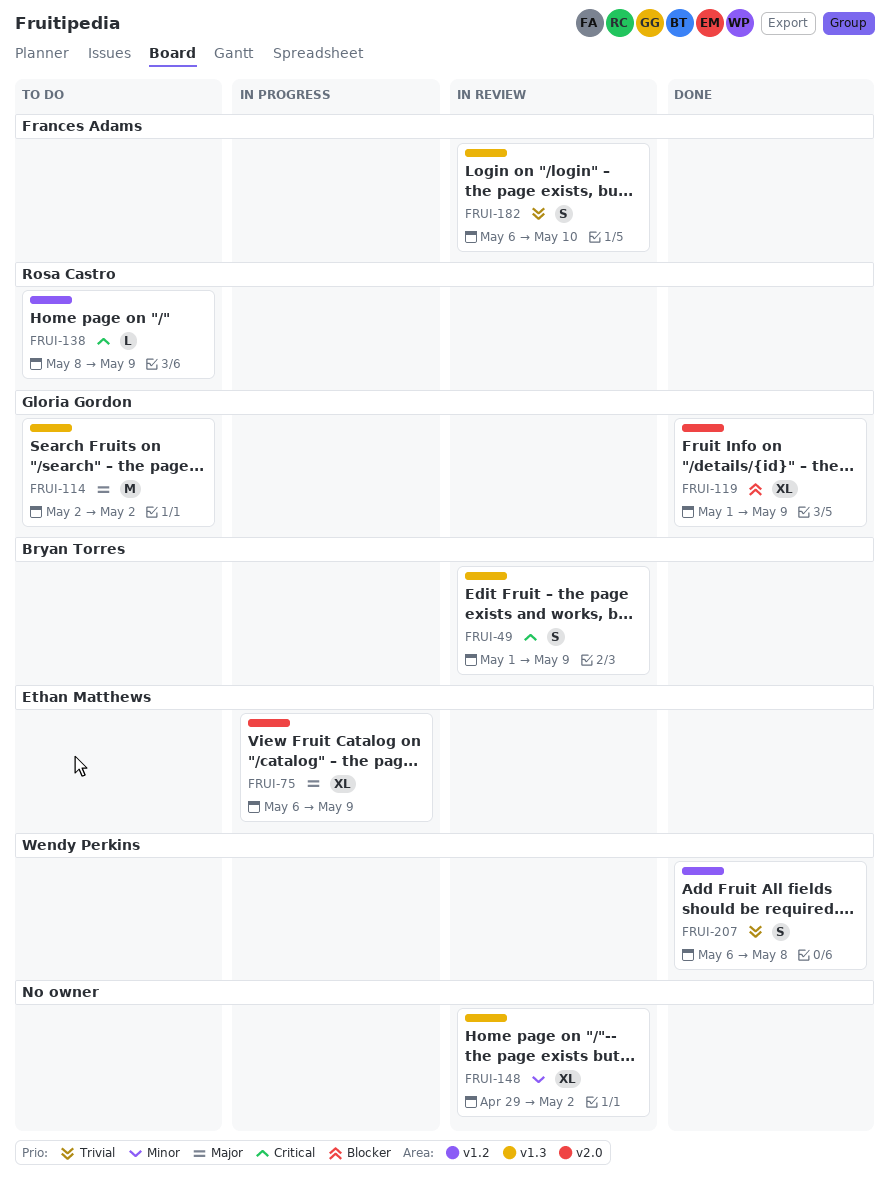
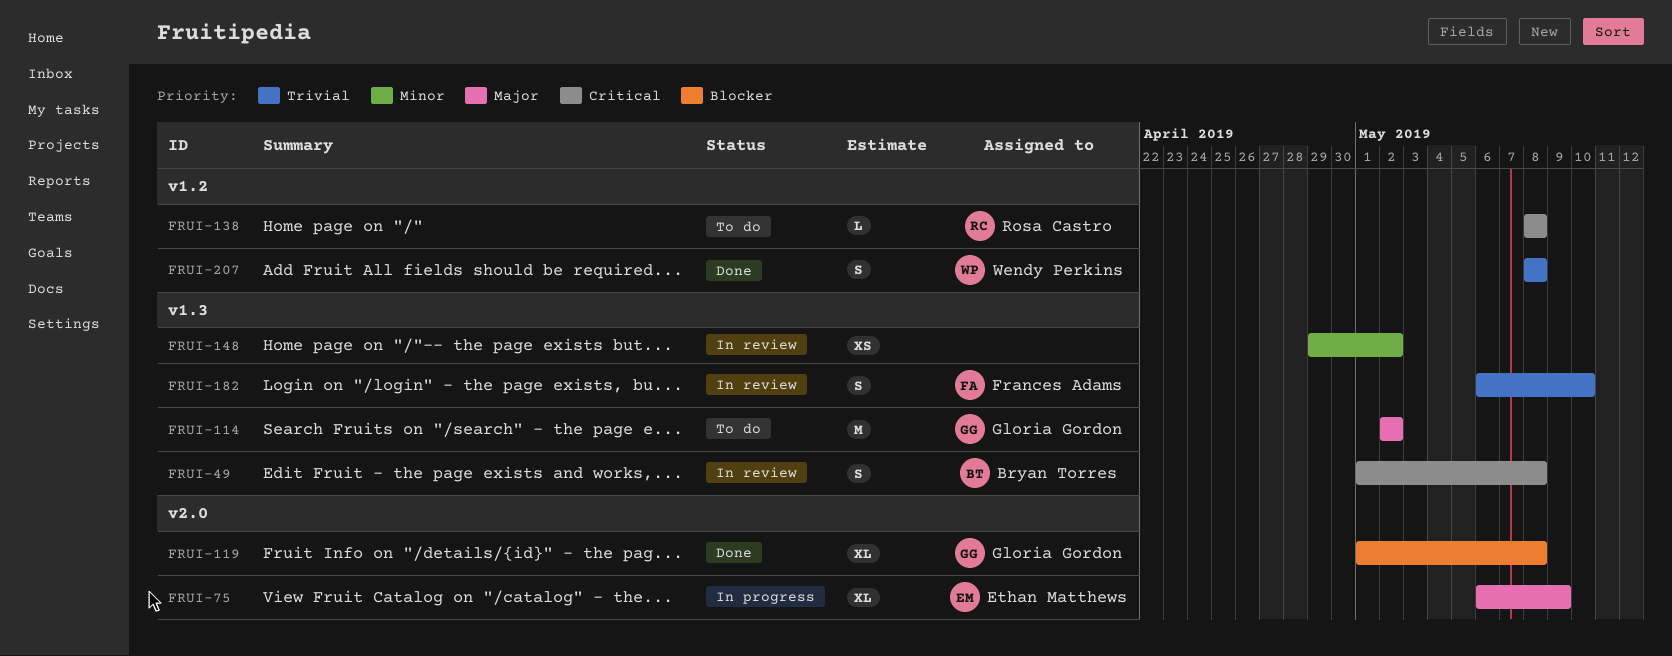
FRUI-49, due: May 9 -> May 8
FRUI-119, due: May 9 -> May 8
FRUI-138, due: May 9 -> May 8
FRUI-148, estimate: XL -> XS
FRUI-207, start: May 6 -> May 8

